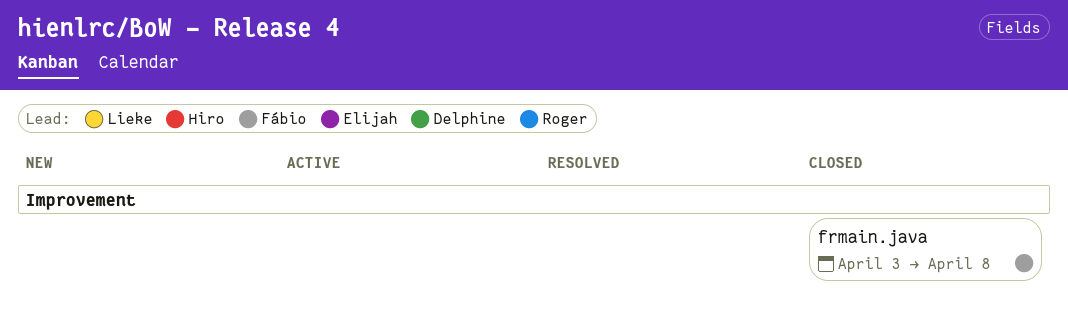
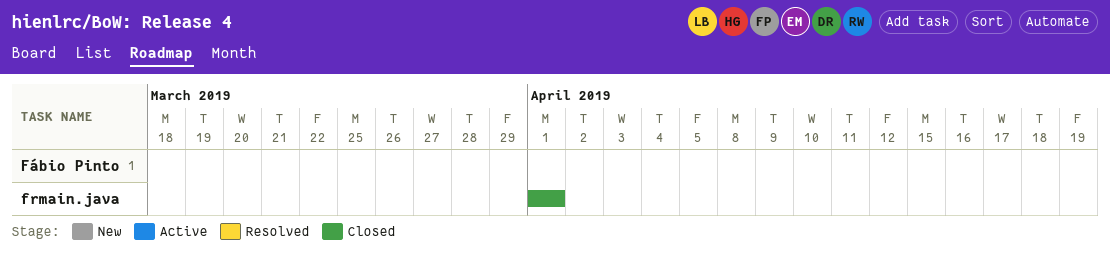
frmain.java, start: Apr 3 -> Apr 1
frmain.java, due: Apr 8 -> Apr 1

